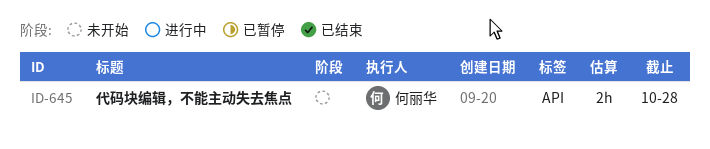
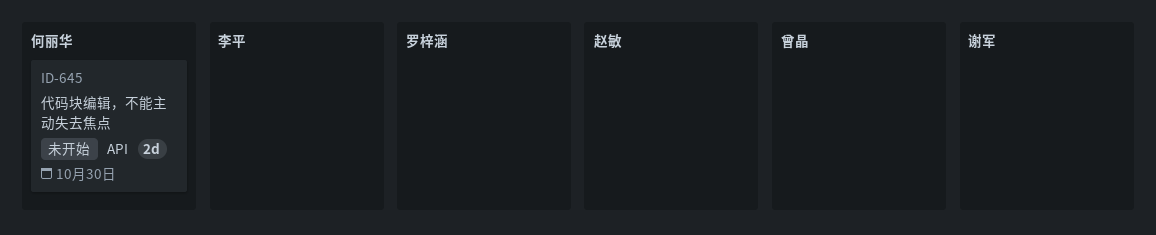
ID-645, estimate: 2h -> 2d
ID-645, due: Oct 28 -> Oct 30

